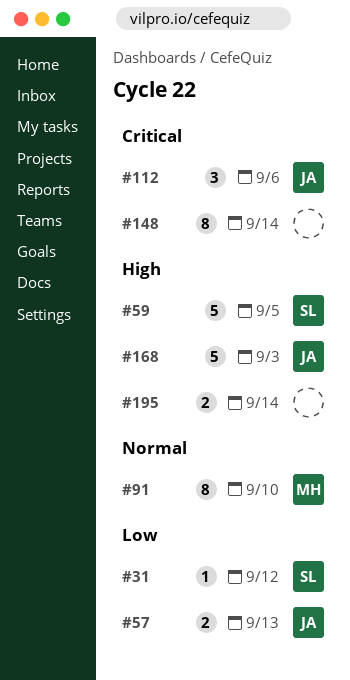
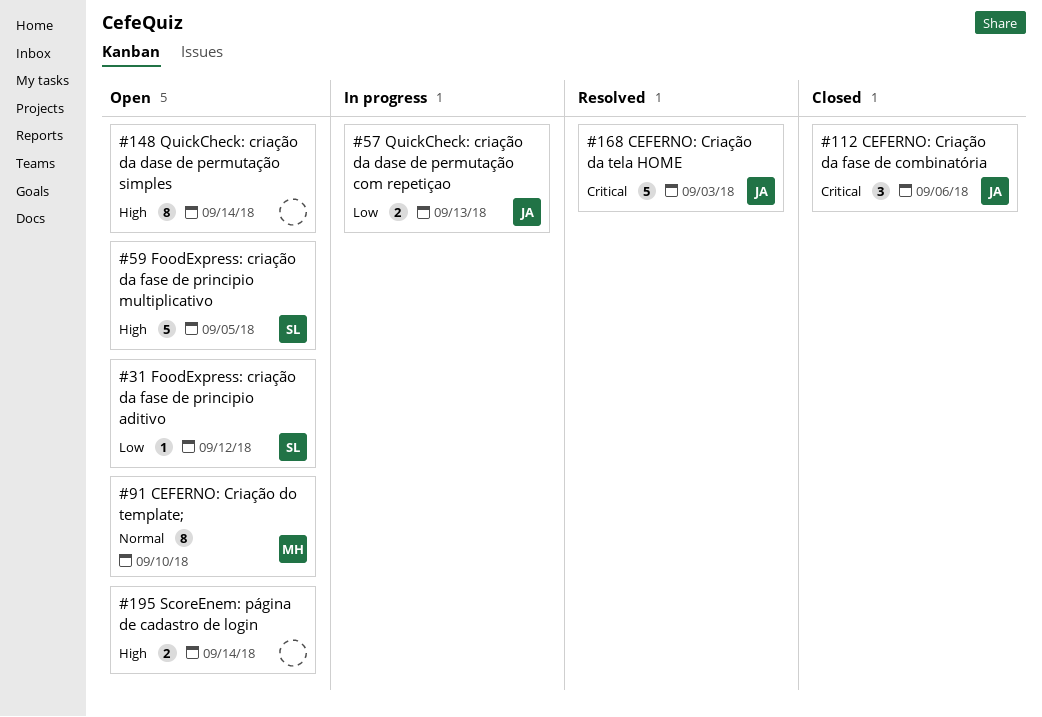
#148, priority: Critical -> High
#168, priority: High -> Critical

